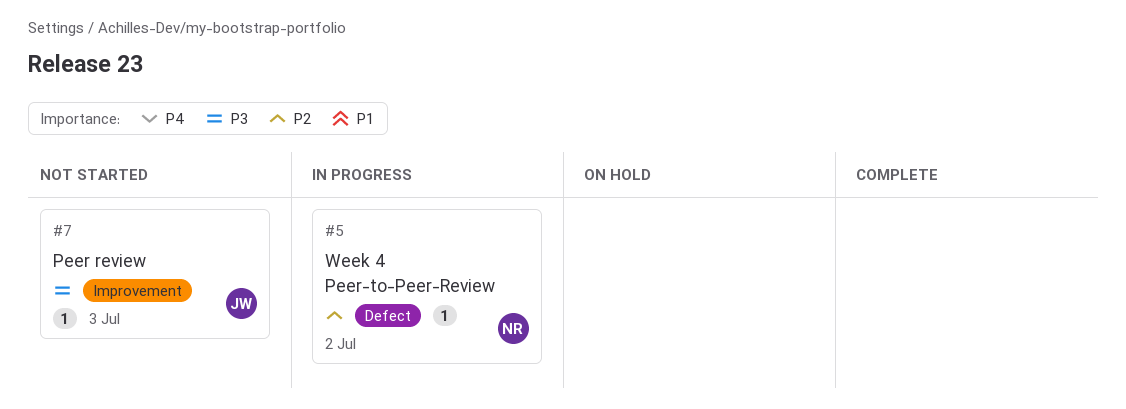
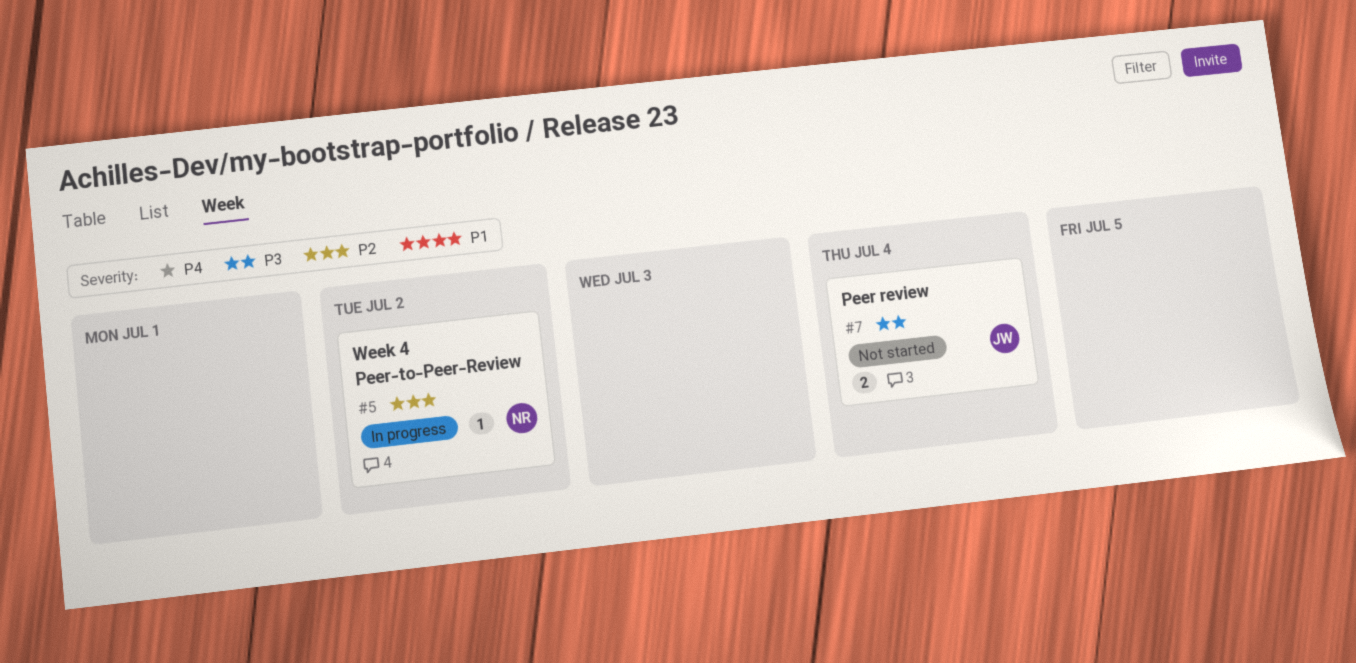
#7, estimate: 1 -> 2
#7, due: Jul 3 -> Jul 4

